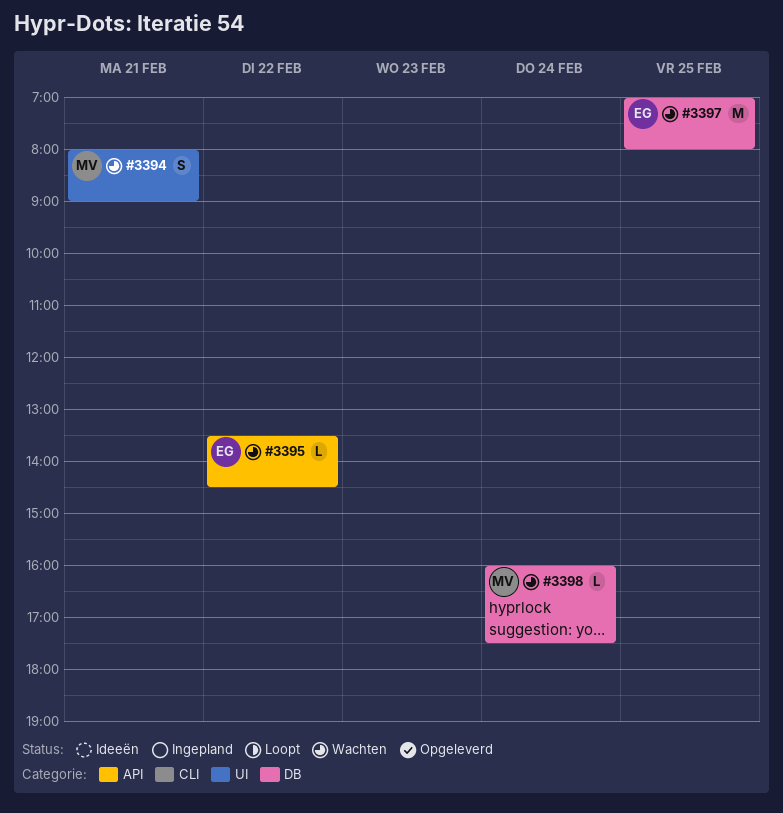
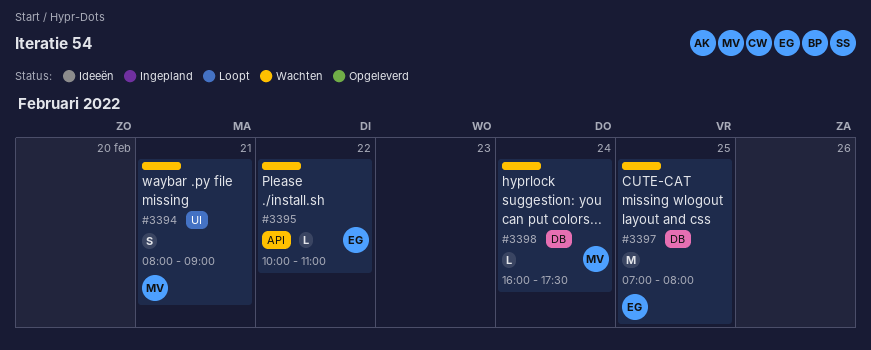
#3395, begins: 13:30 -> 10:00
#3395, ends: 14:30 -> 11:00

